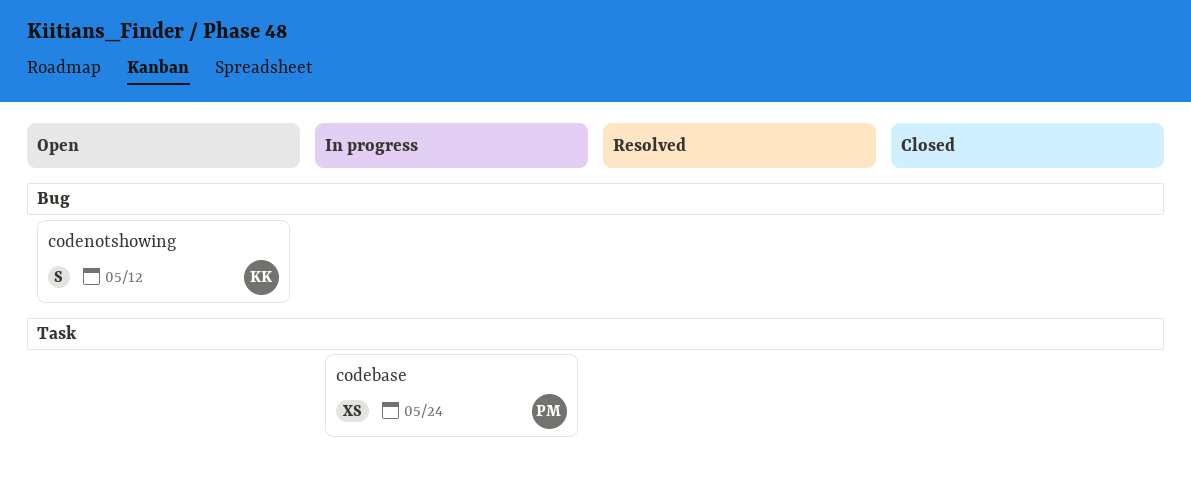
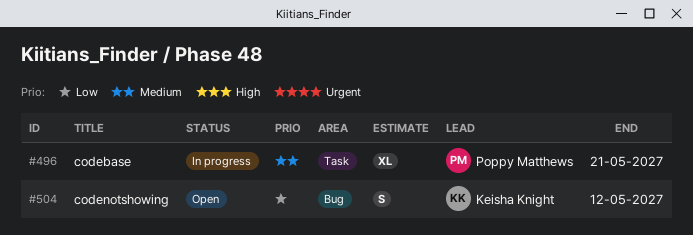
codebase, estimate: XS -> XL
codebase, due: May 24 -> May 21

